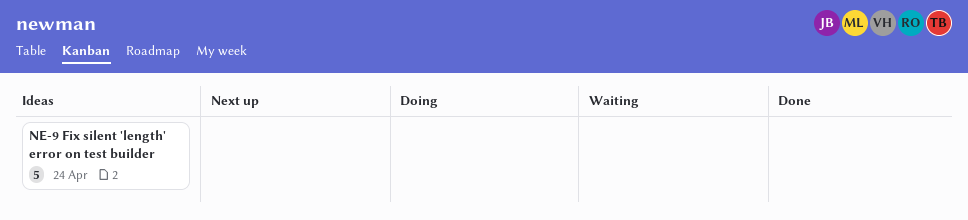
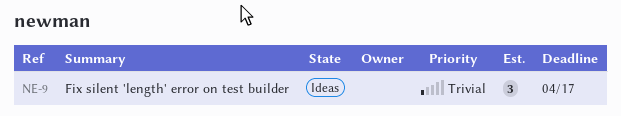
NE-9, estimate: 5 -> 3
NE-9, due: Apr 24 -> Apr 17

